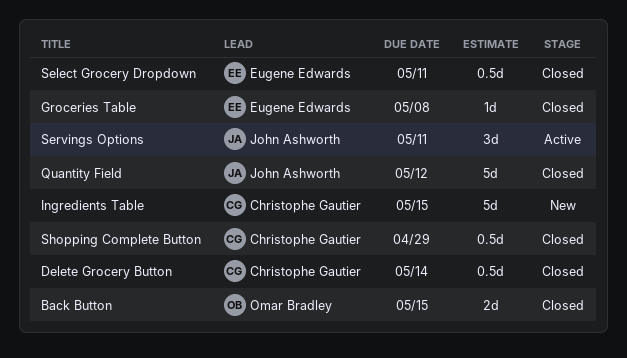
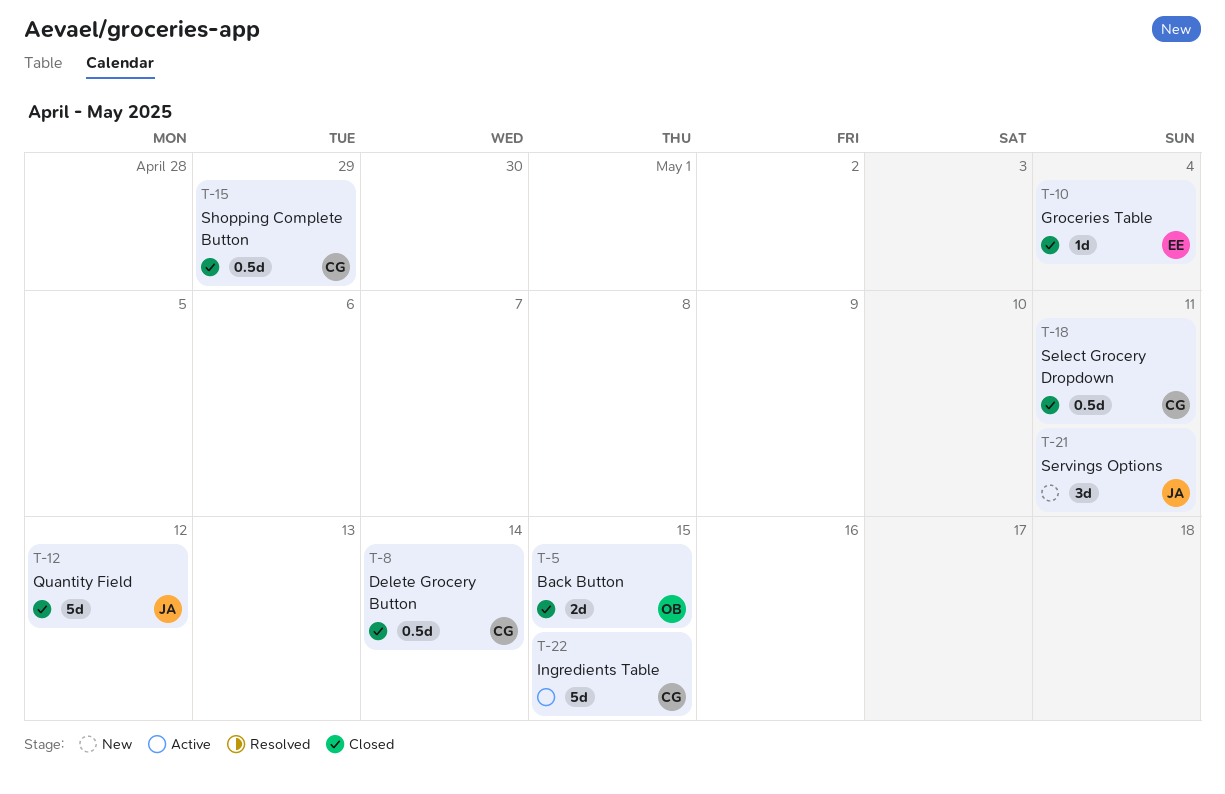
Groceries Table, due: May 8 -> May 4
Ingredients Table, status: New -> Active
Select Grocery Dropdown, owner: Eugene Edwards -> Christophe Gautier
Servings Options, status: Active -> New

